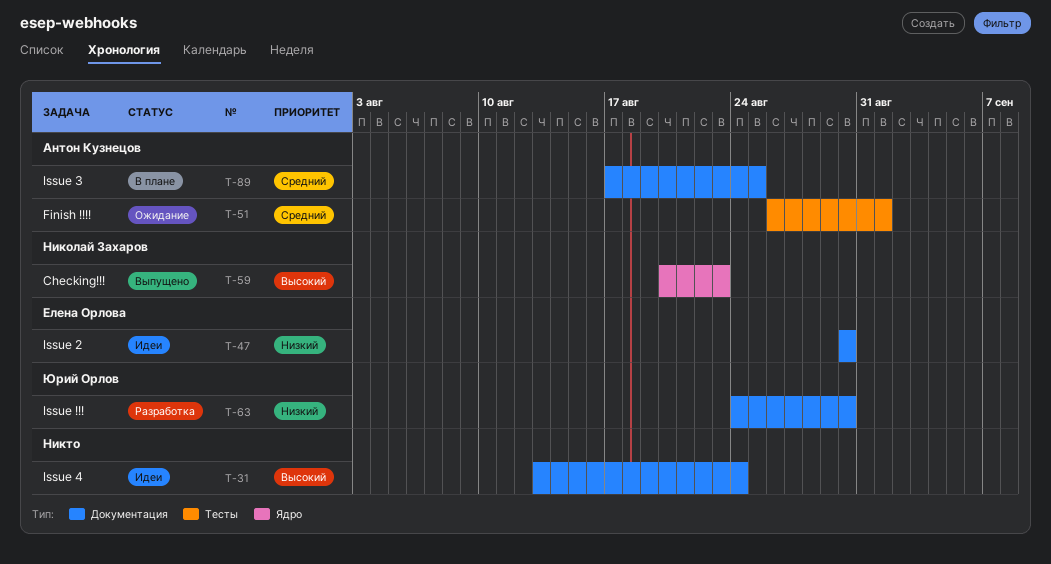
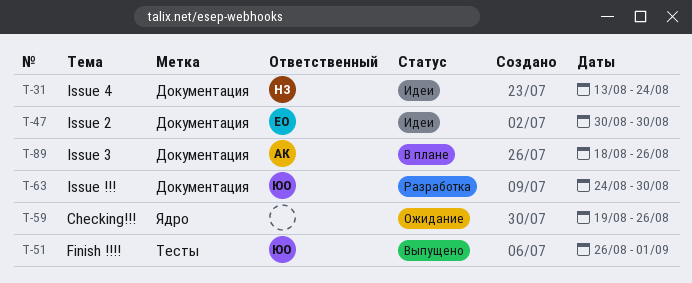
T-31, owner: none -> Николай Захаров
T-51, status: Ожидание -> Выпущено
T-51, owner: Антон Кузнецов -> Юрий Орлов
T-59, status: Выпущено -> Ожидание
T-59, owner: Николай Захаров -> none
T-59, start: Aug 20 -> Aug 19
T-59, due: Aug 23 -> Aug 26
T-89, start: Aug 17 -> Aug 18
T-89, due: Aug 25 -> Aug 26

